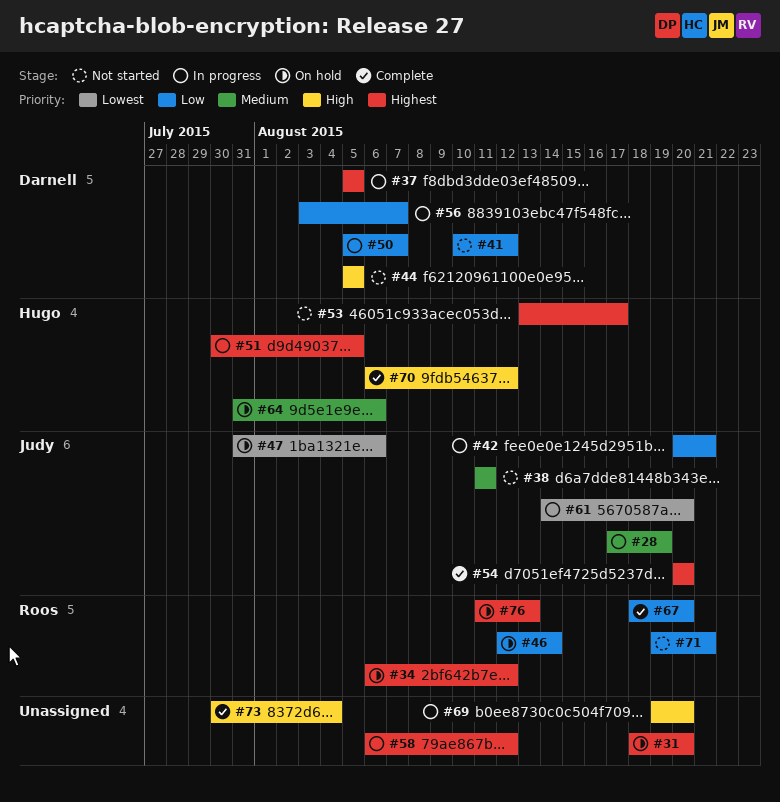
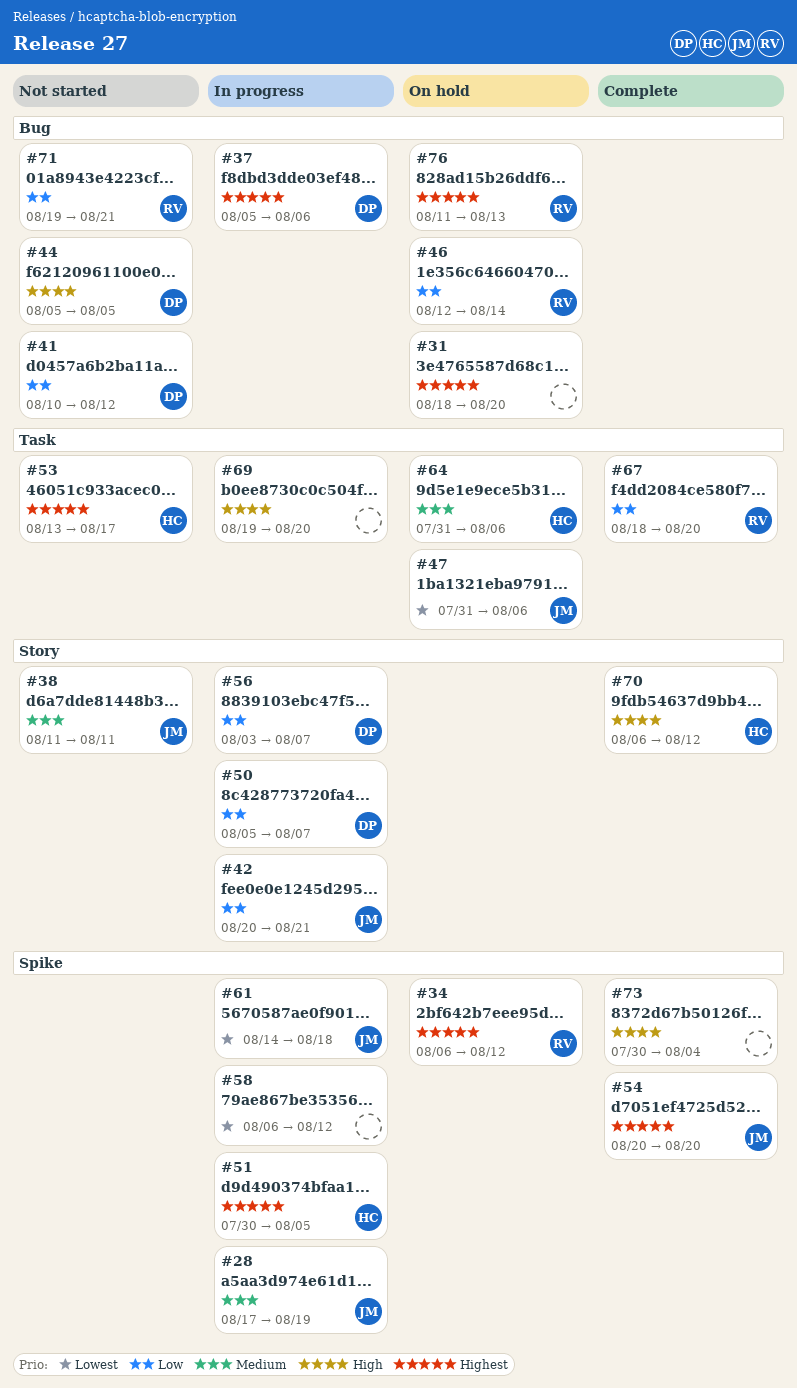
#37, due: Aug 5 -> Aug 6
#58, priority: Highest -> Lowest
#61, due: Aug 20 -> Aug 18

